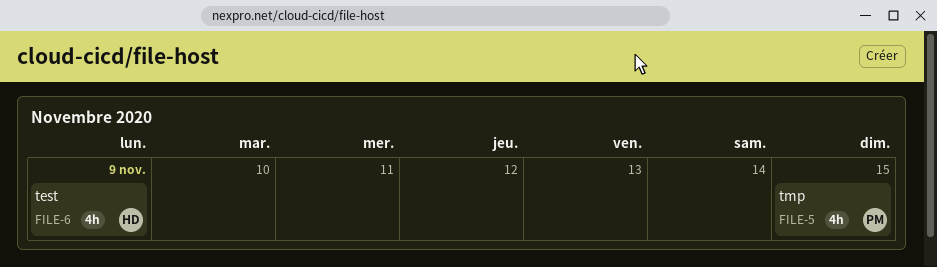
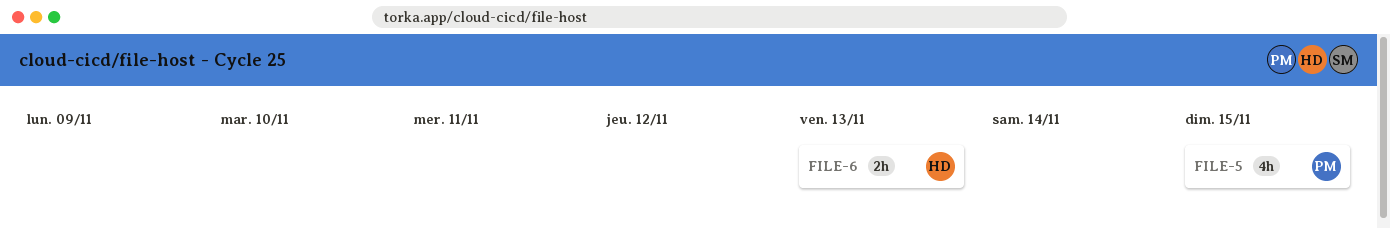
FILE-6, estimate: 4h -> 2h
FILE-6, due: Nov 9 -> Nov 13

